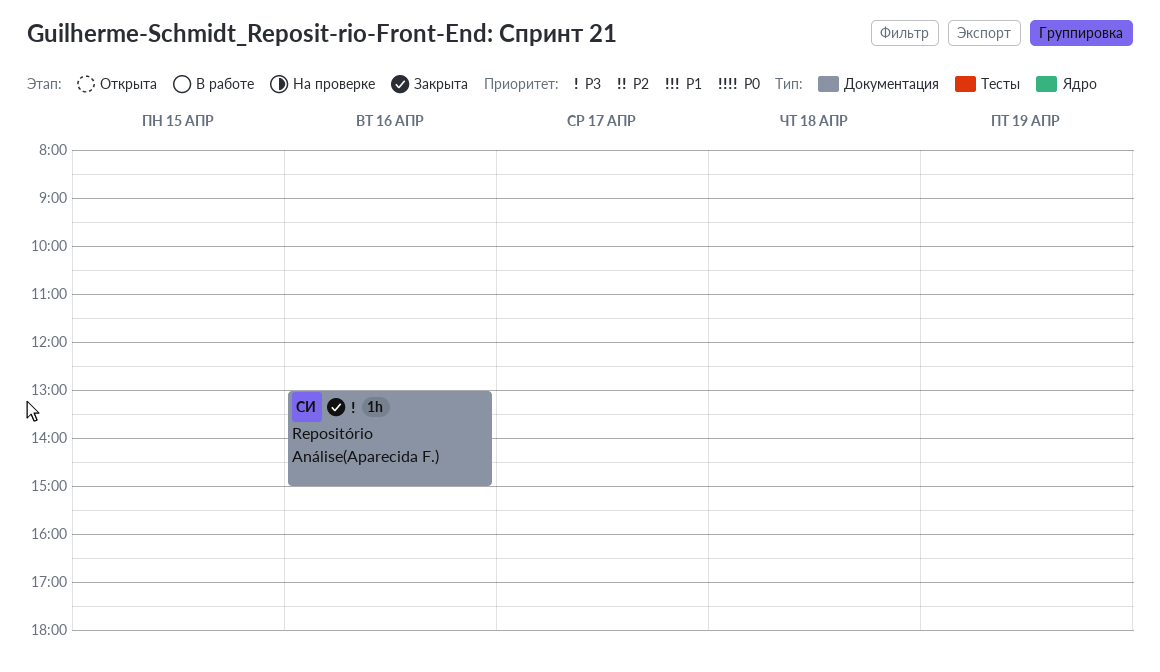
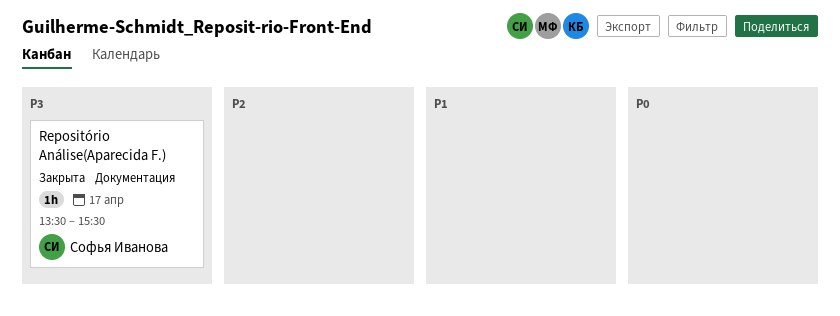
Repositório Análise(Aparecida F.), day: Apr 16 -> Apr 17
Repositório Análise(Aparecida F.), begins: 13:00 -> 13:30
Repositório Análise(Aparecida F.), ends: 15:00 -> 15:30

